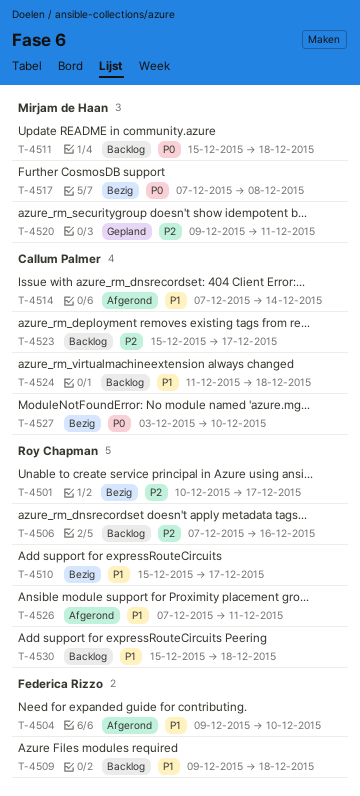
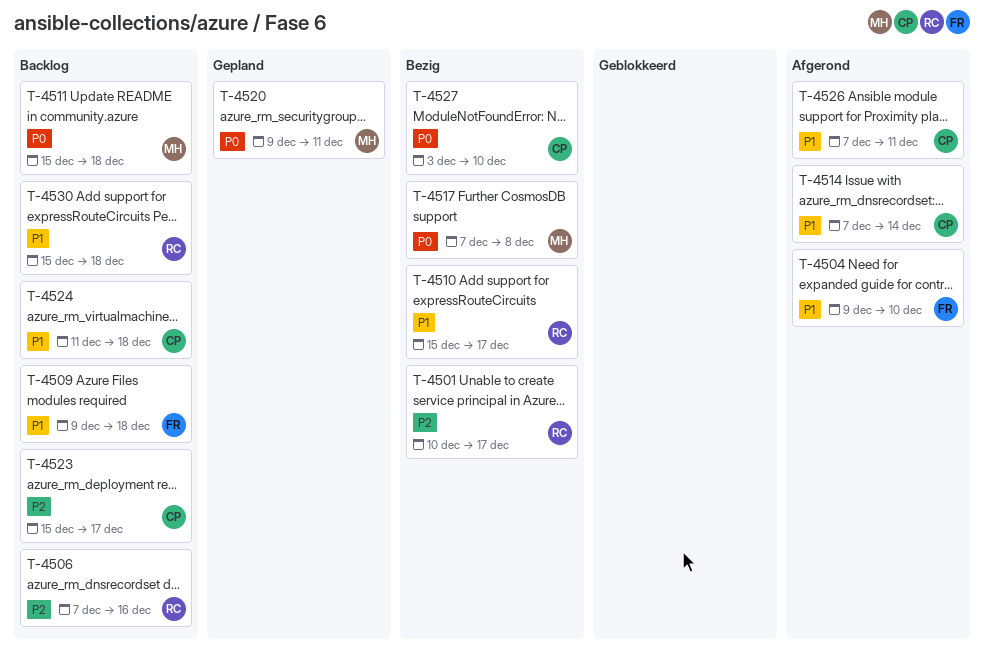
T-4520, priority: P2 -> P0
T-4526, owner: Roy Chapman -> Callum Palmer

